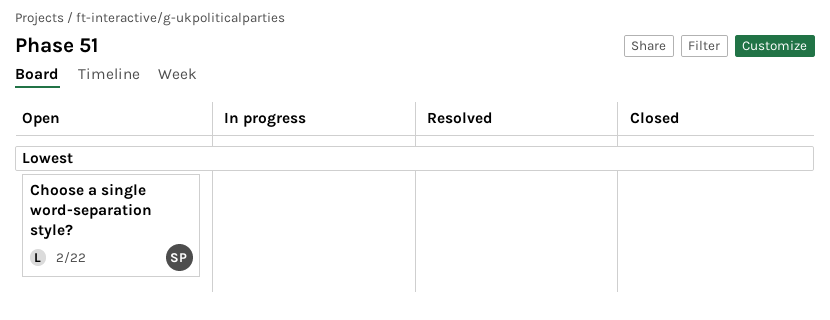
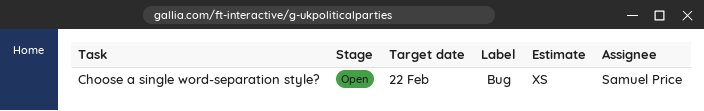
Choose a single word-separation style?, estimate: L -> XS

